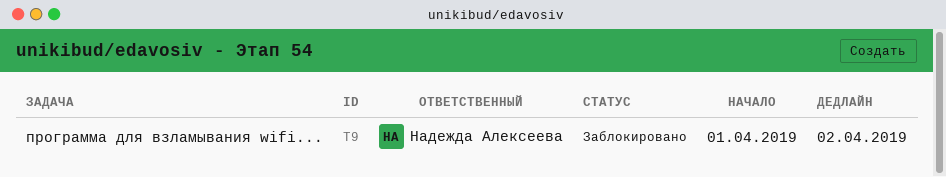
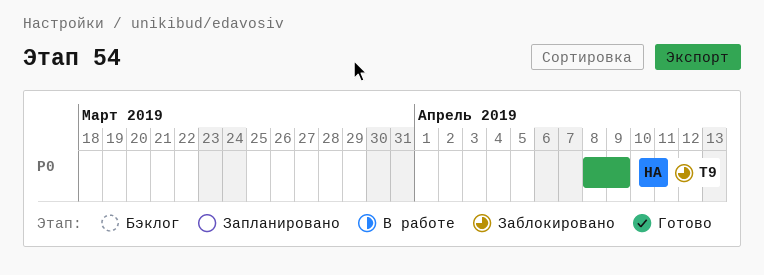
T9, start: Apr 1 -> Apr 8
T9, due: Apr 2 -> Apr 9

